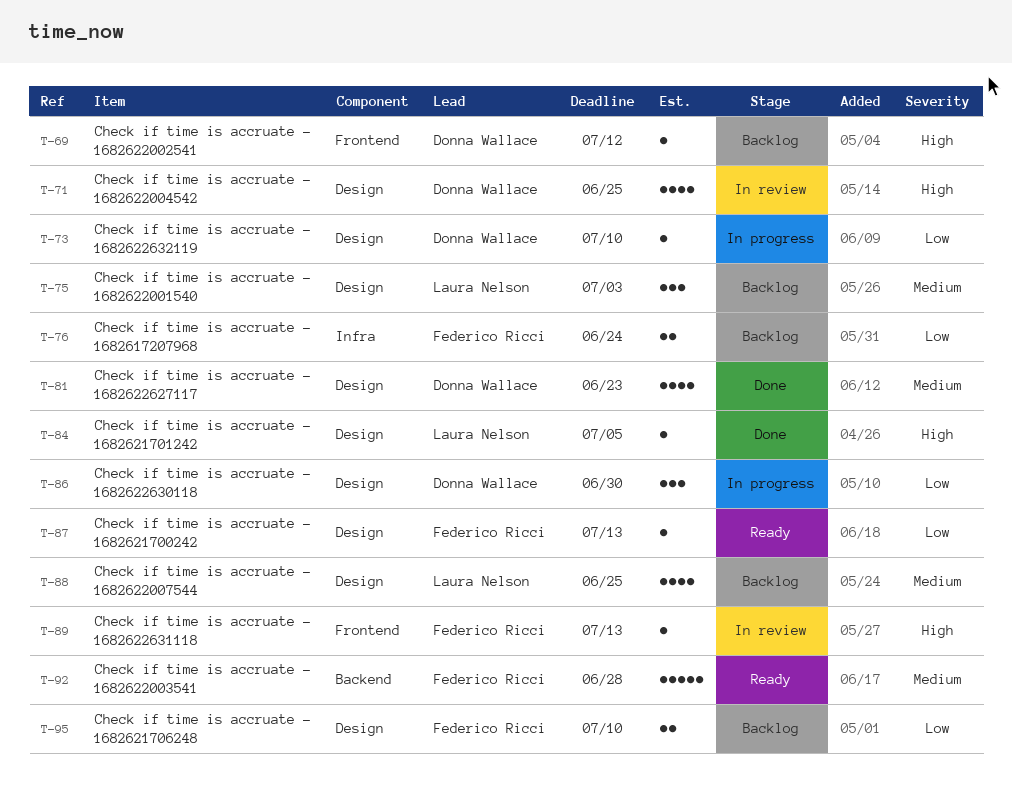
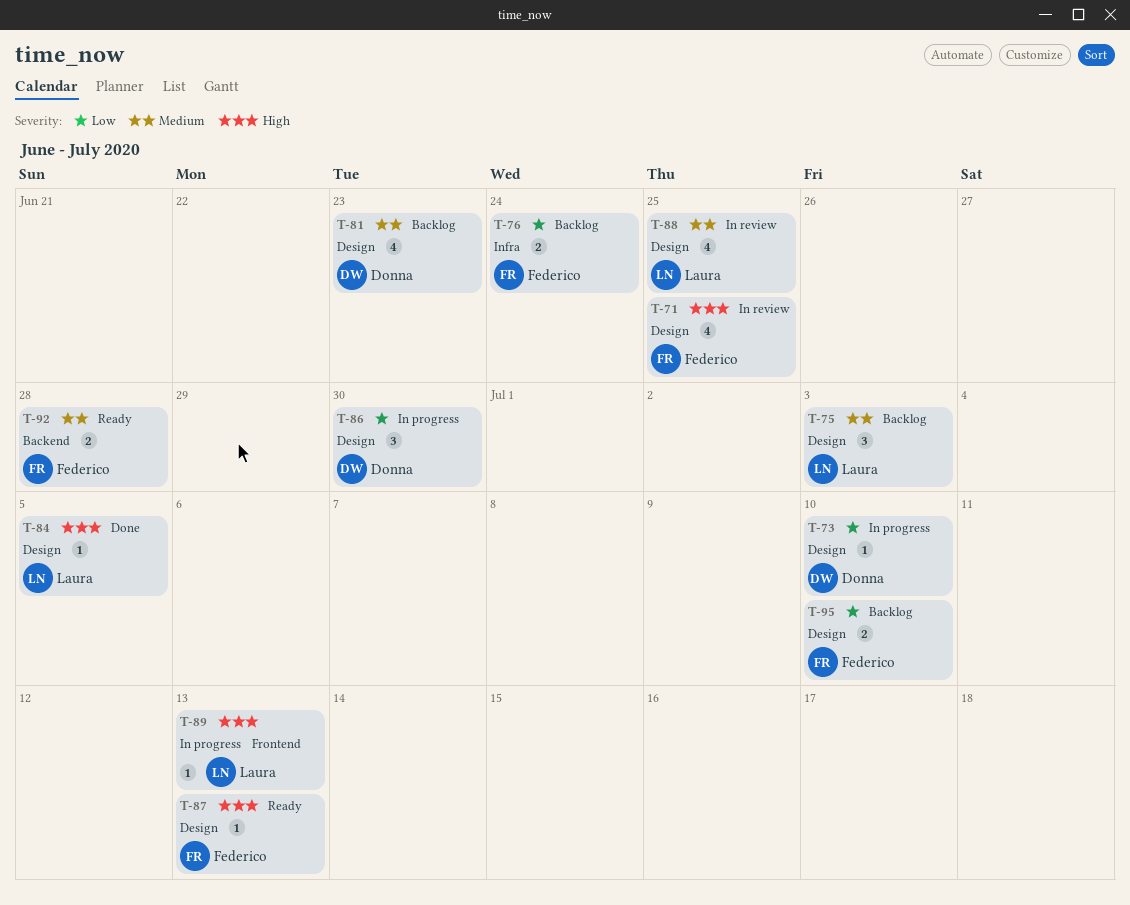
T-69: present -> none
T-71, owner: Donna Wallace -> Federico Ricci
T-81, status: Done -> Backlog
T-87, priority: Low -> High
T-88, status: Backlog -> In review
T-89, status: In review -> In progress
T-89, owner: Federico Ricci -> Laura Nelson
T-92, estimate: 5 -> 2

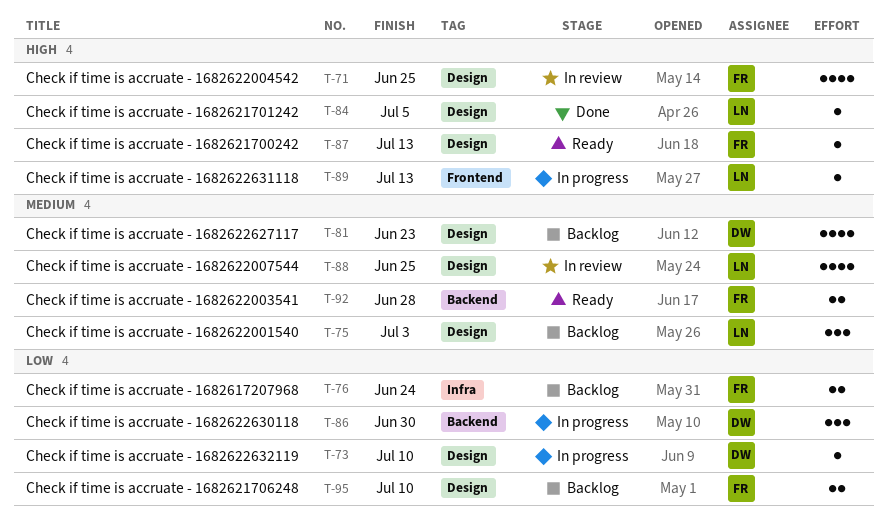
T-86, label: Design -> Backend

